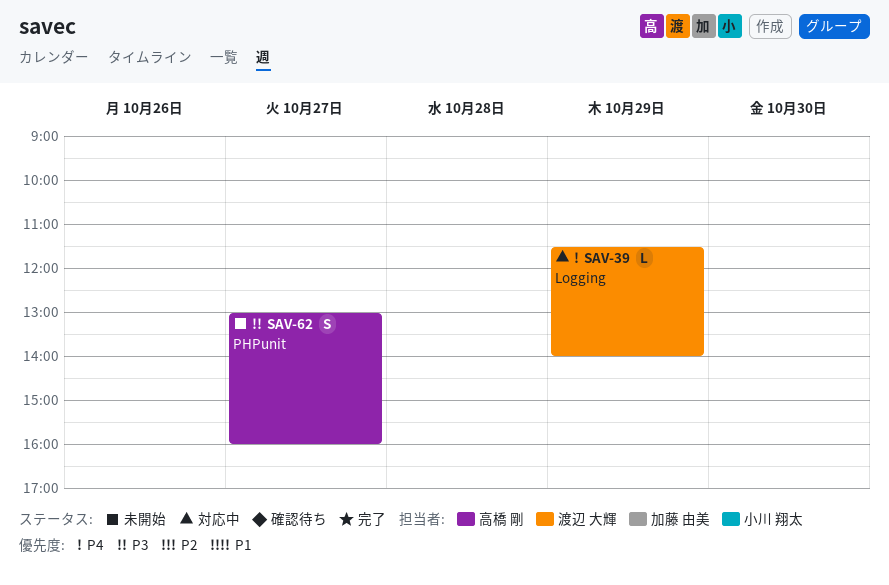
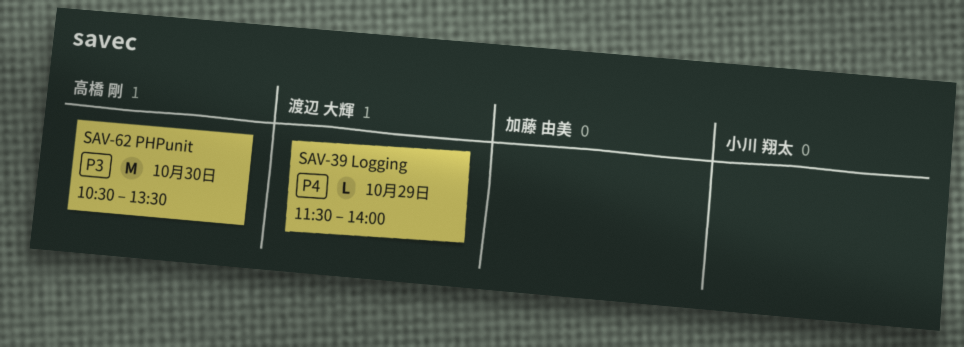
SAV-62, estimate: S -> M
SAV-62, day: Oct 27 -> Oct 30
SAV-62, begins: 13:00 -> 10:30
SAV-62, ends: 16:00 -> 13:30

